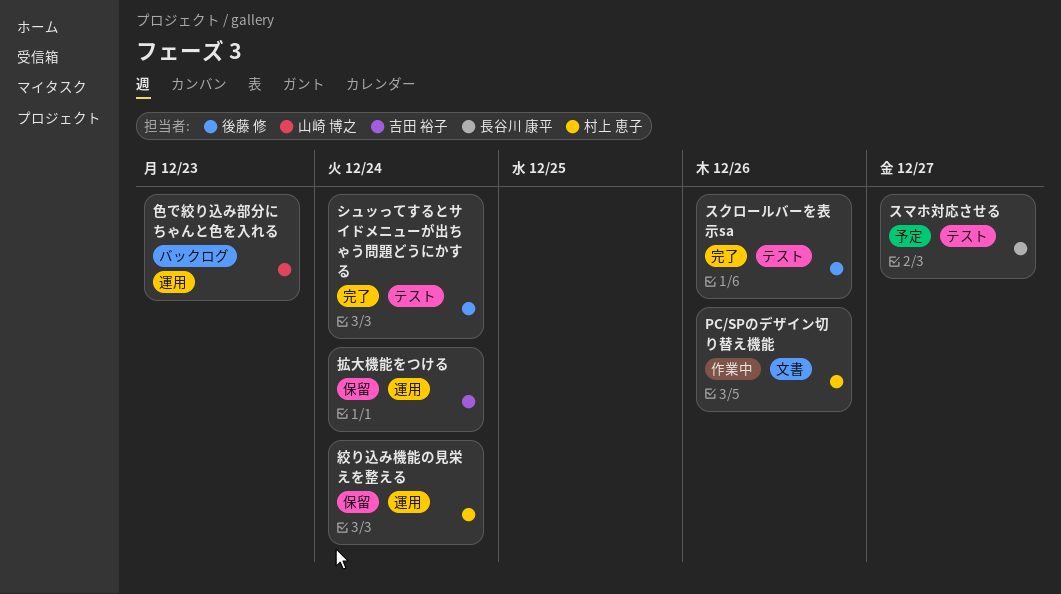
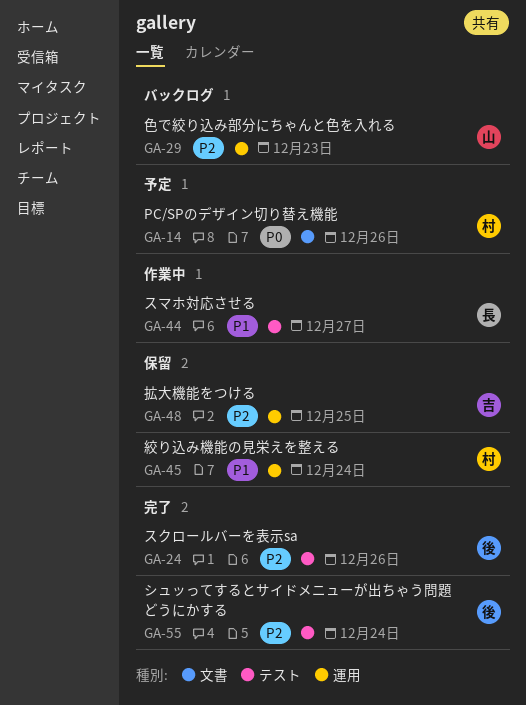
PC/SPのデザイン切り替え機能, status: 作業中 -> 予定
スマホ対応させる, status: 予定 -> 作業中
拡大機能をつける, due: Dec 24 -> Dec 25

